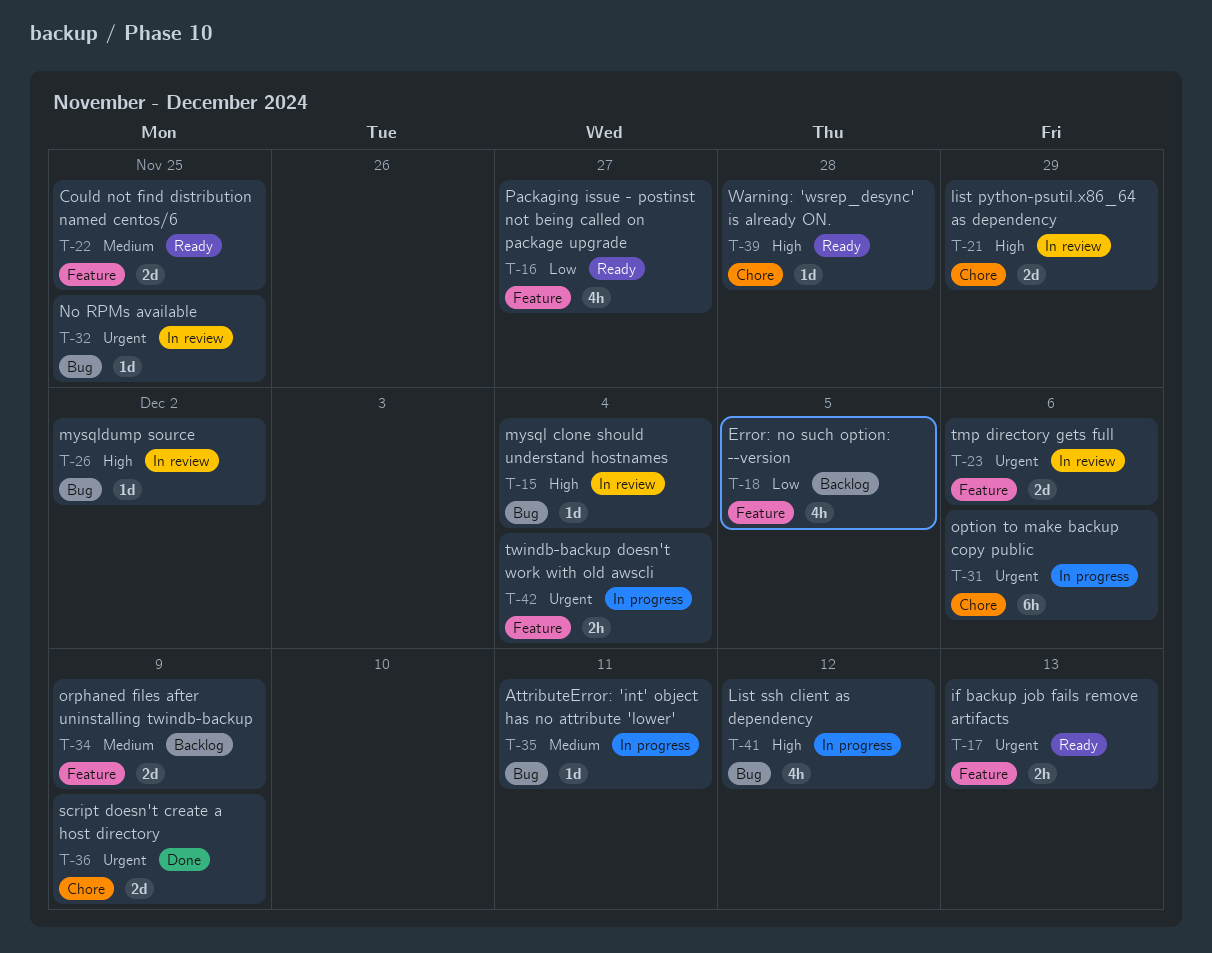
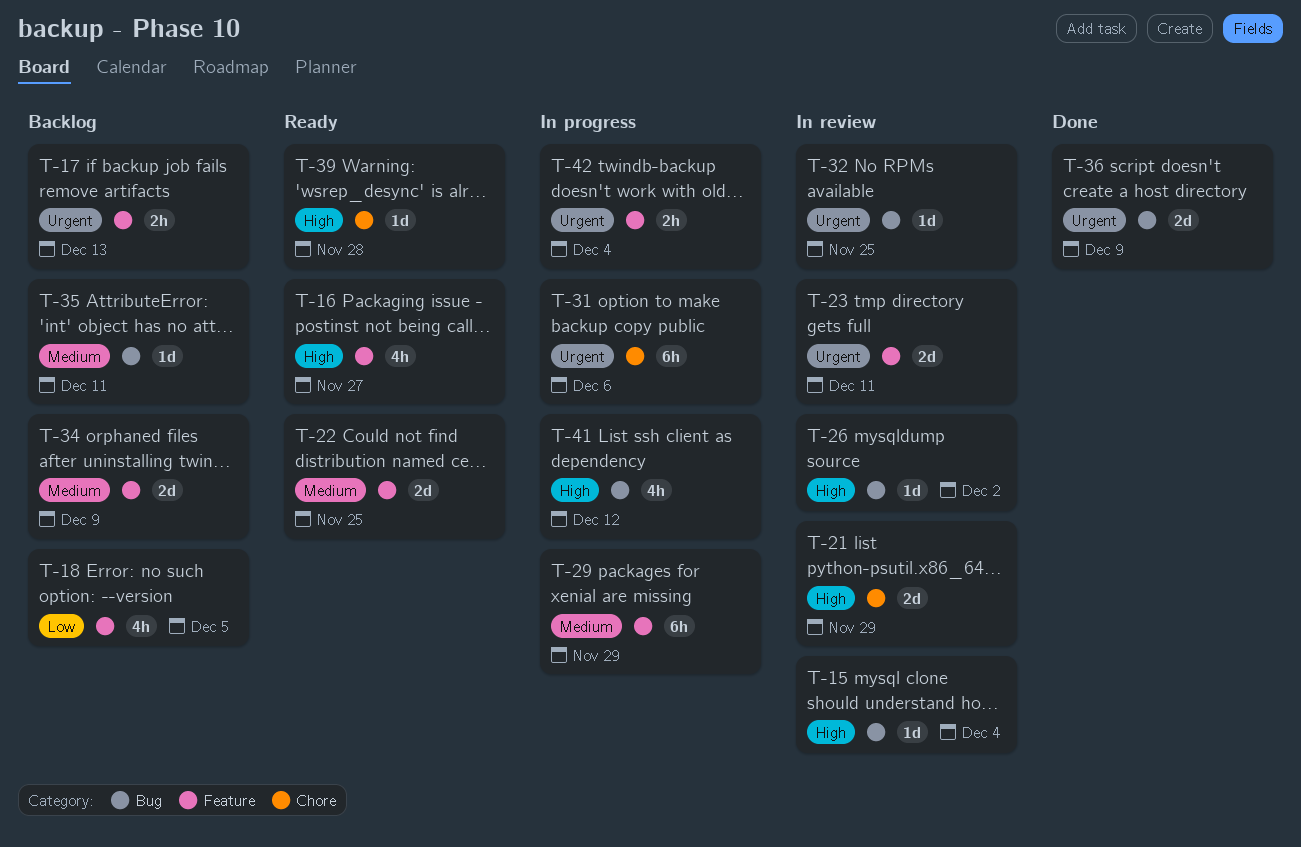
T-16, priority: Low -> High
T-17, status: Ready -> Backlog
T-23, due: Dec 6 -> Dec 11
T-29: none -> present
T-35, status: In progress -> Backlog
T-36, label: Chore -> Bug

